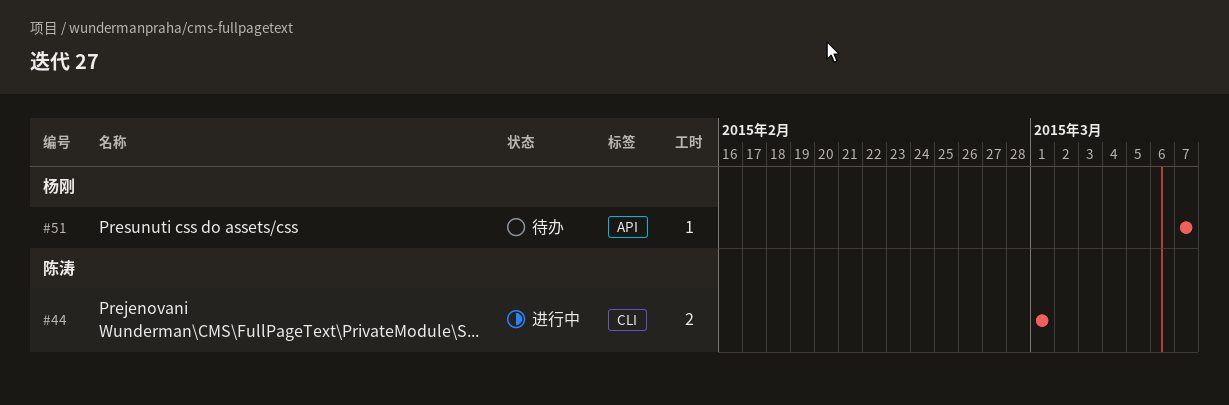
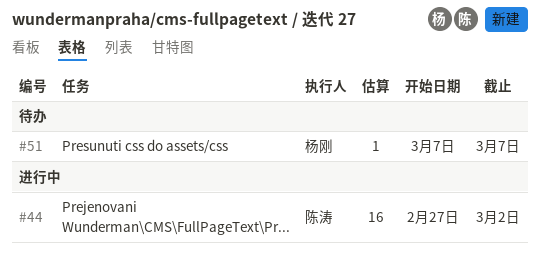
#44, estimate: 2 -> 16
#44, start: Mar 1 -> Feb 27
#44, due: Mar 1 -> Mar 2

